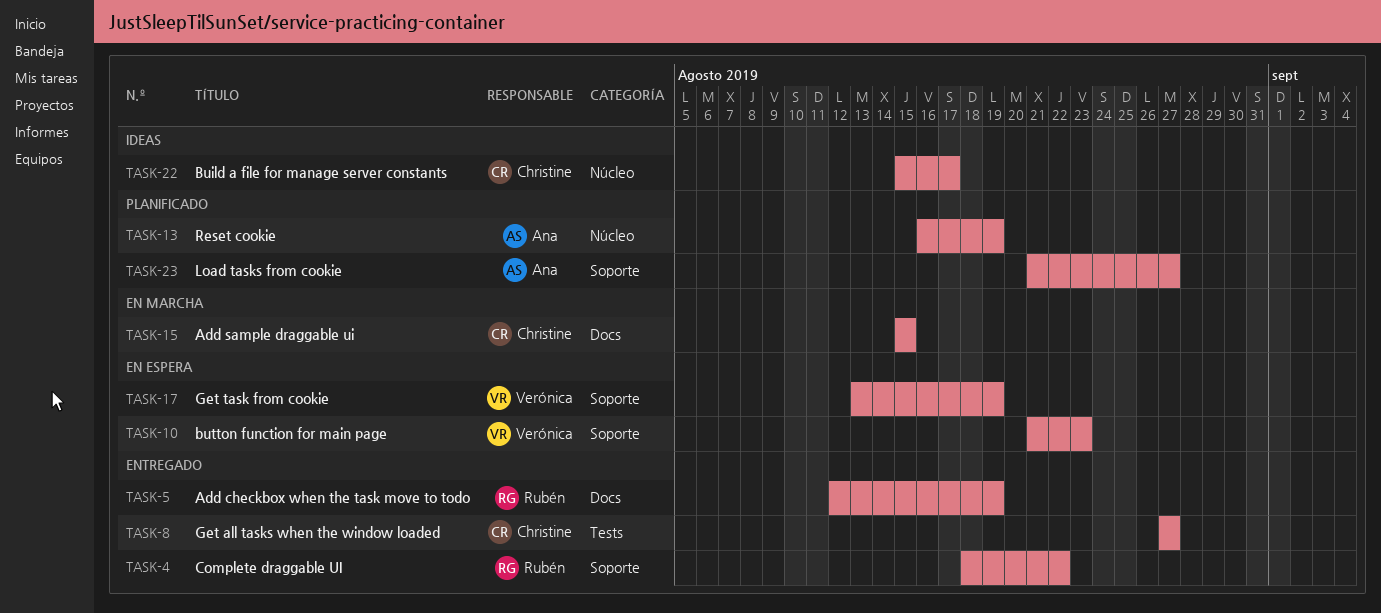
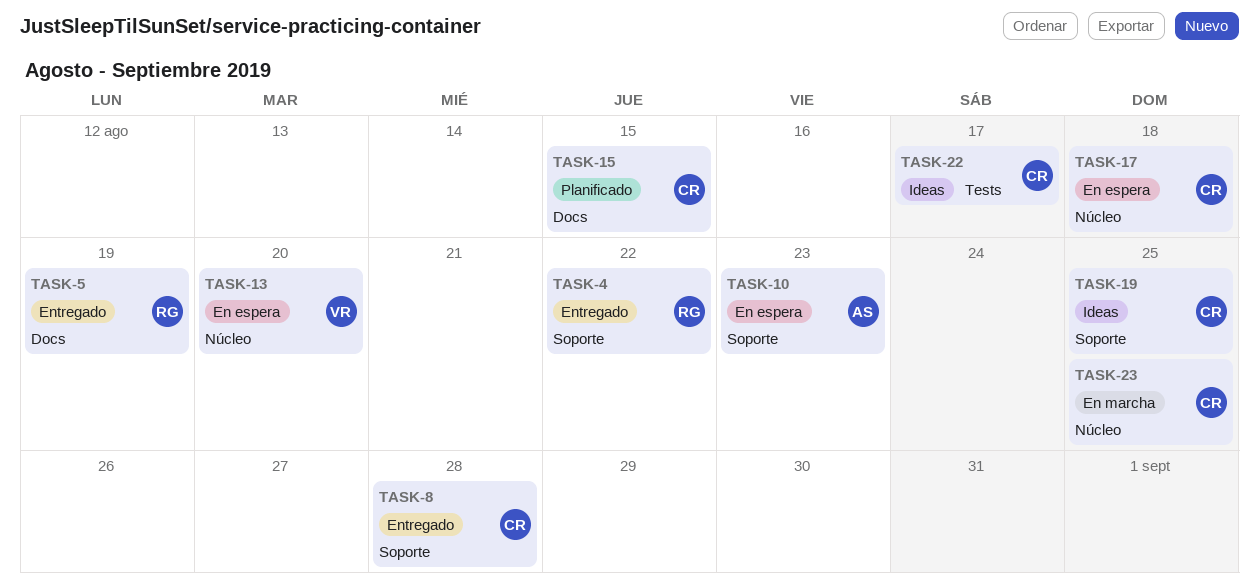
TASK-8, label: Tests -> Soporte
TASK-8, due: Aug 27 -> Aug 28
TASK-10, owner: Verónica -> Ana
TASK-13, status: Planificado -> En espera
TASK-13, owner: Ana -> Verónica
TASK-13, due: Aug 19 -> Aug 20
TASK-15, status: En marcha -> Planificado
TASK-17, owner: Verónica -> Christine
TASK-17, label: Soporte -> Núcleo
TASK-17, due: Aug 19 -> Aug 18
TASK-19: none -> present
TASK-22, label: Núcleo -> Tests
TASK-23, status: Planificado -> En marcha
TASK-23, owner: Ana -> Christine
TASK-23, label: Soporte -> Núcleo
TASK-23, due: Aug 27 -> Aug 25

